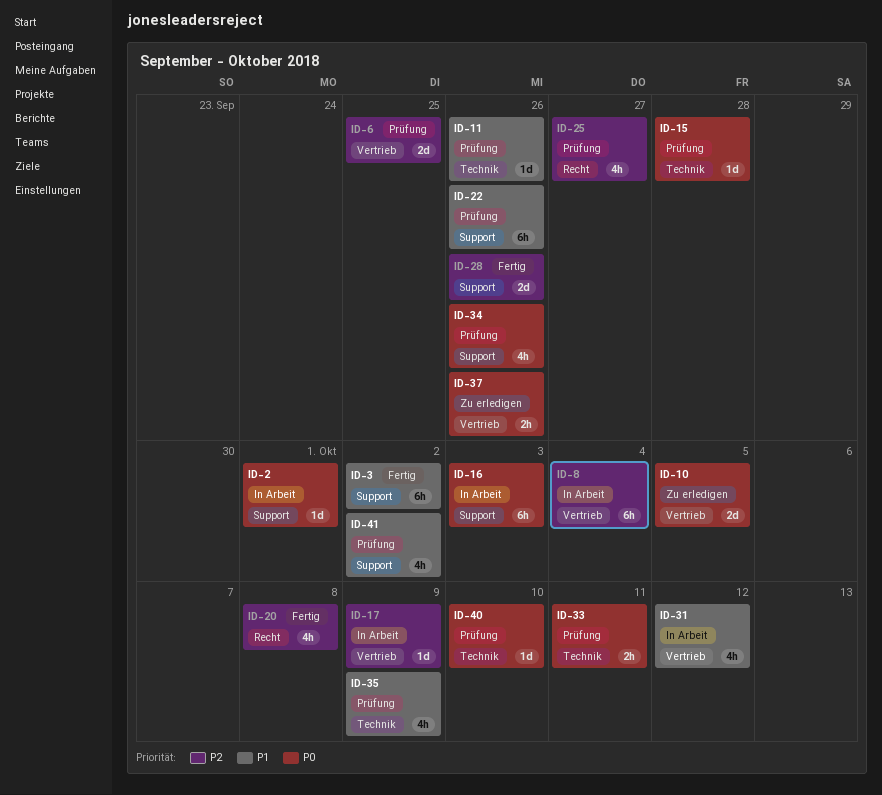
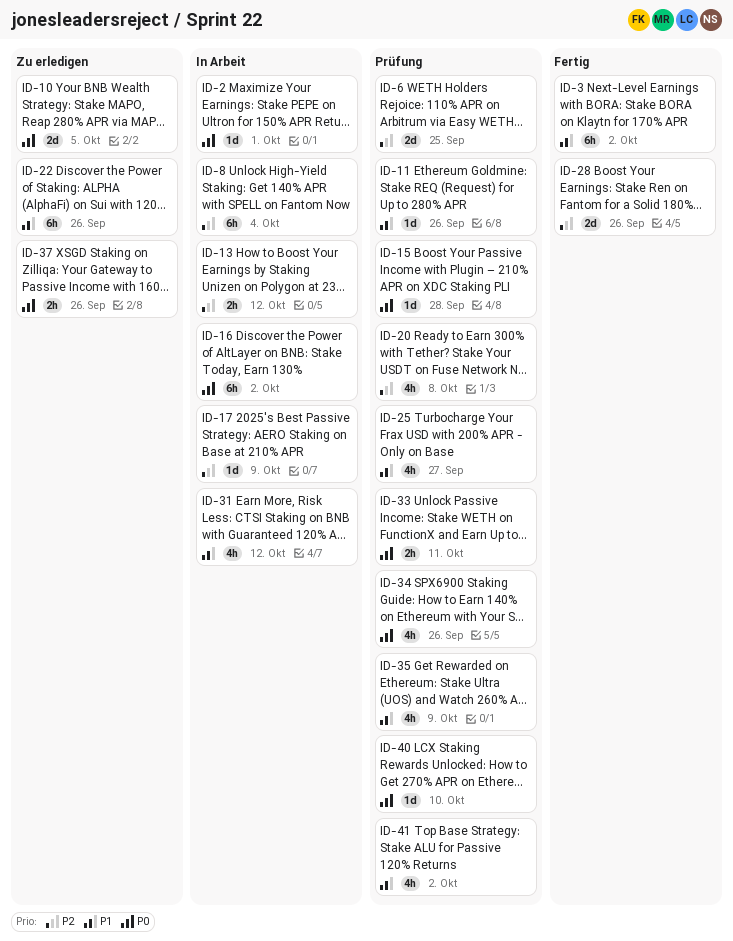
ID-13: none -> present
ID-16, due: Oct 3 -> Oct 2
ID-20, status: Fertig -> Prüfung
ID-22, status: Prüfung -> Zu erledigen
ID-25, priority: P2 -> P1

